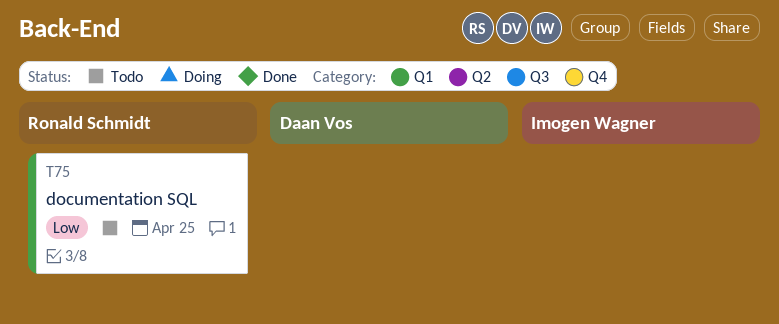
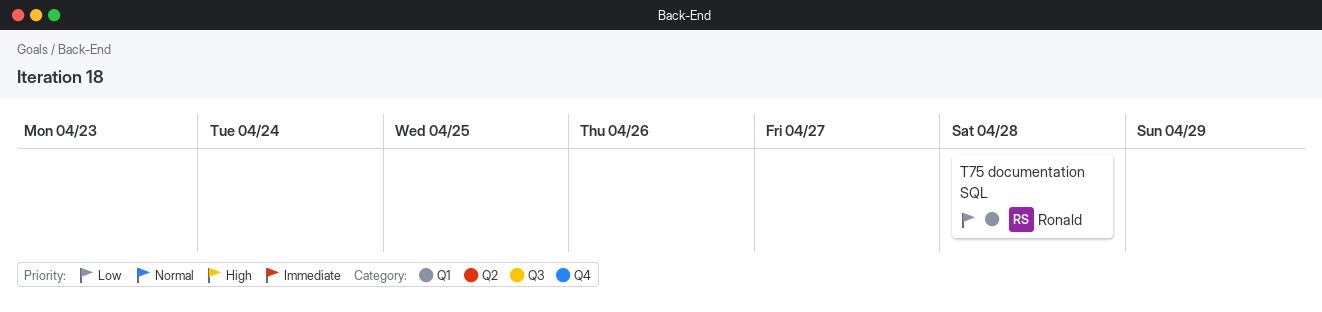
T75, due: Apr 25 -> Apr 28

